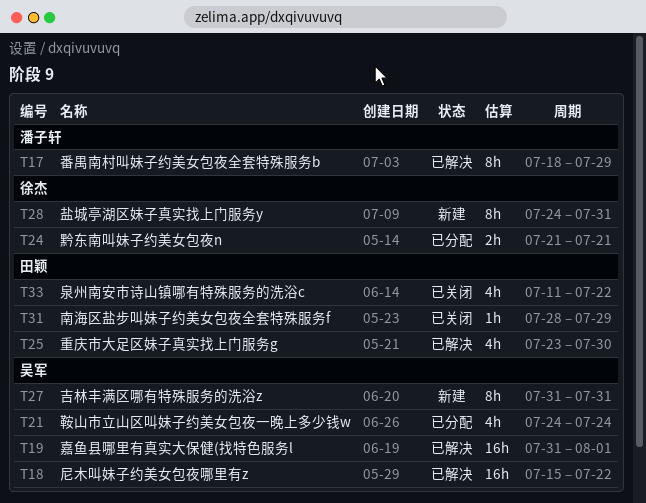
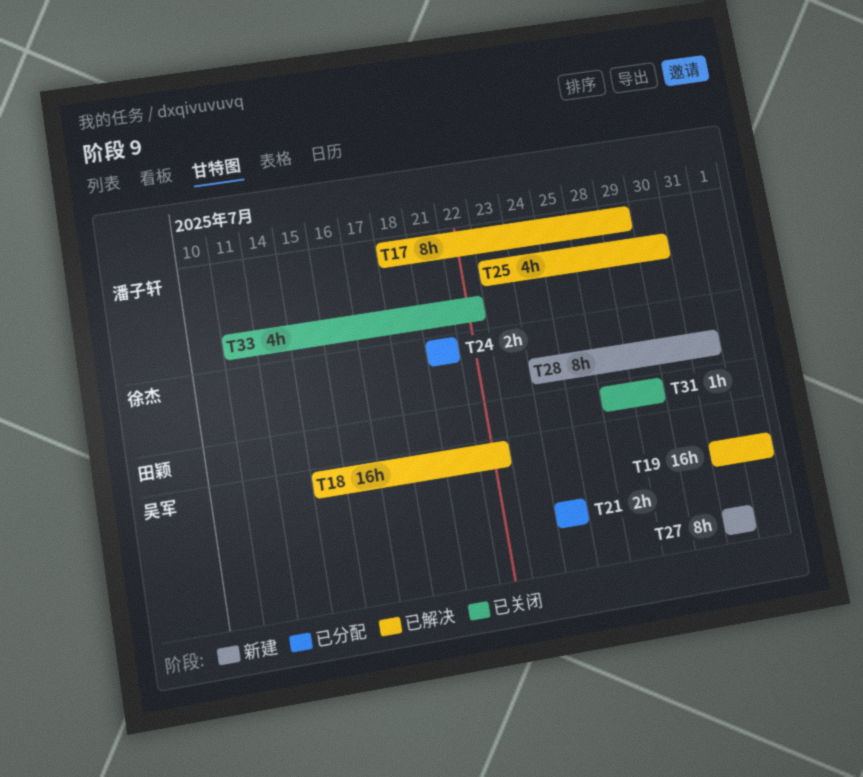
T21, estimate: 4h -> 2h
T25, owner: 田颖 -> 潘子轩
T33, owner: 田颖 -> 潘子轩

